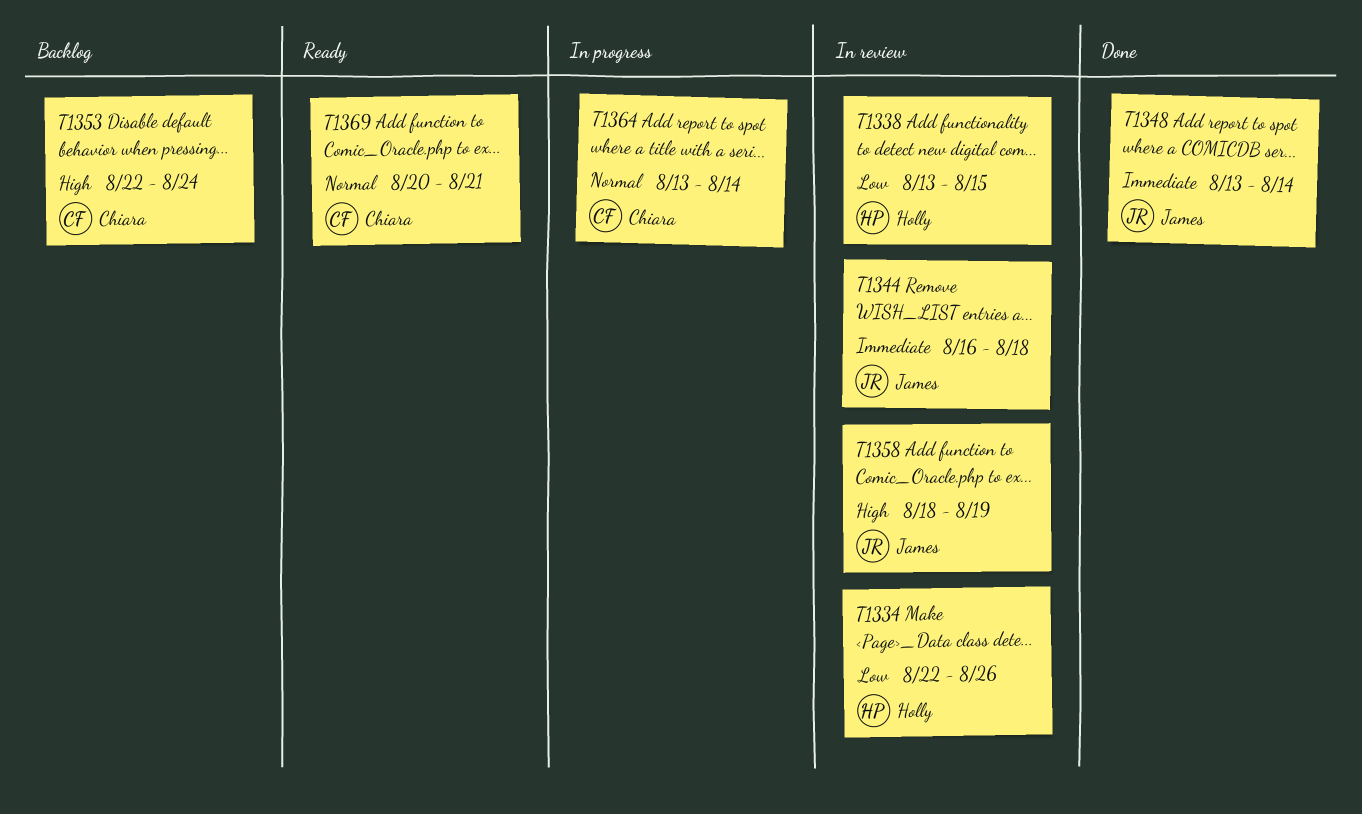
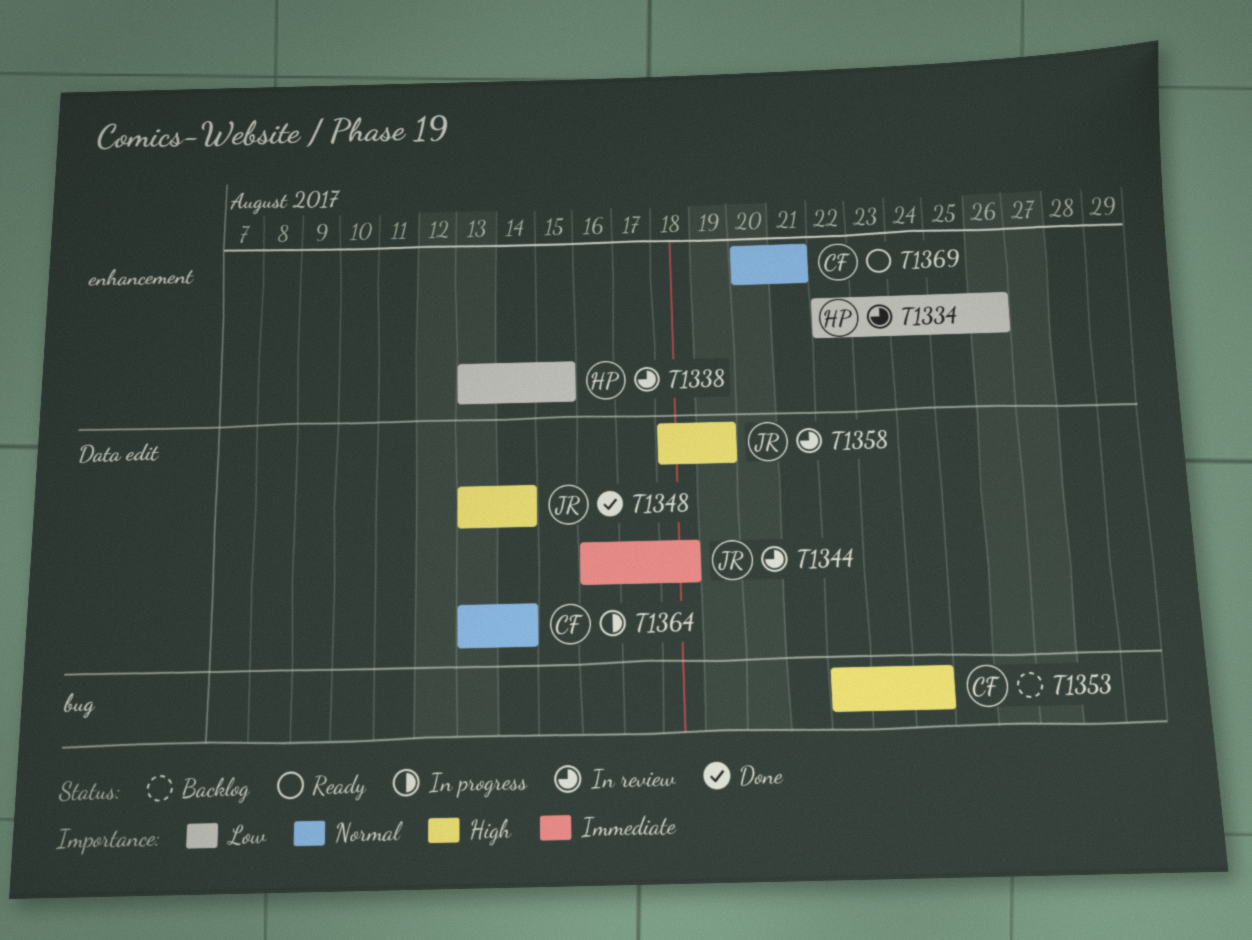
T1348, priority: Immediate -> High

